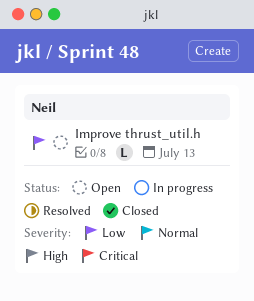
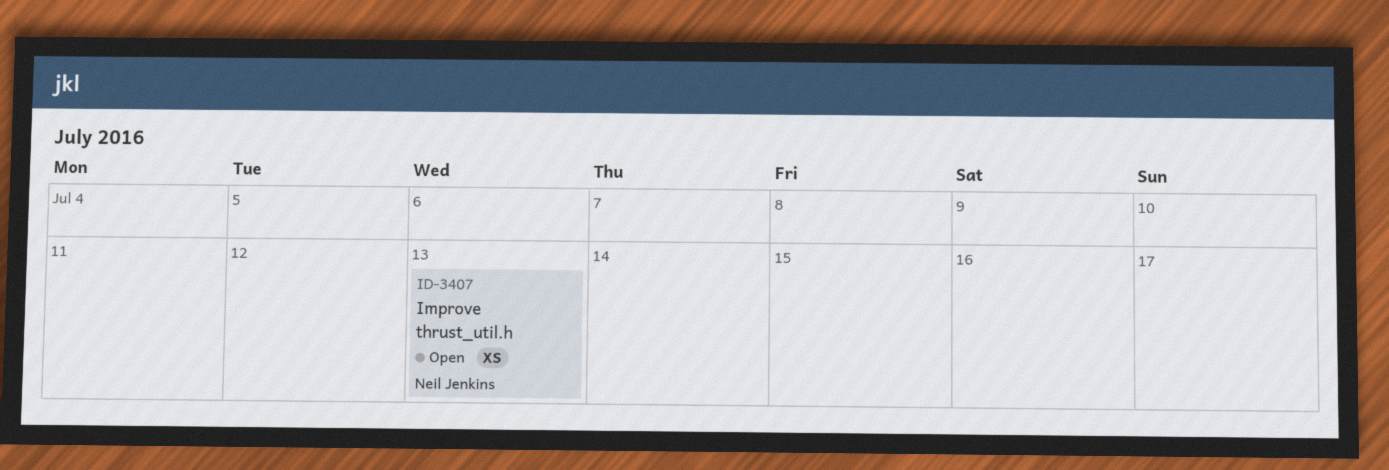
Improve thrust_util.h, estimate: L -> XS

